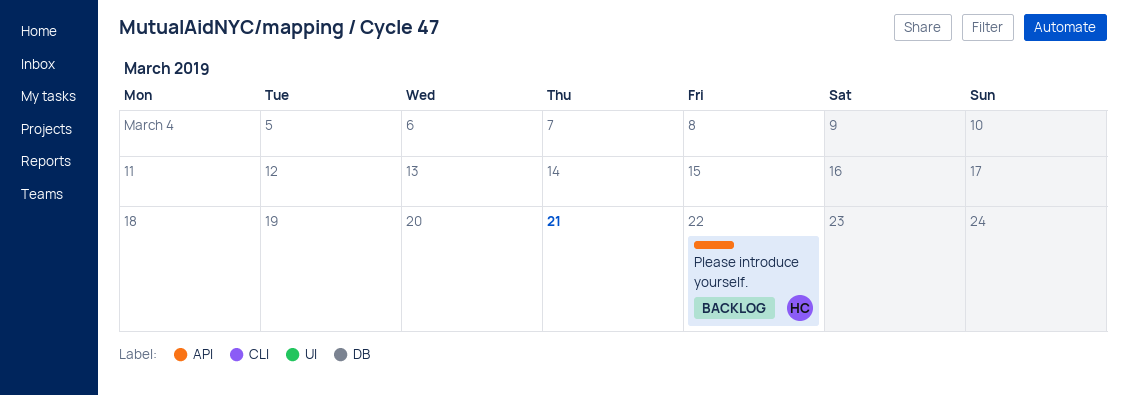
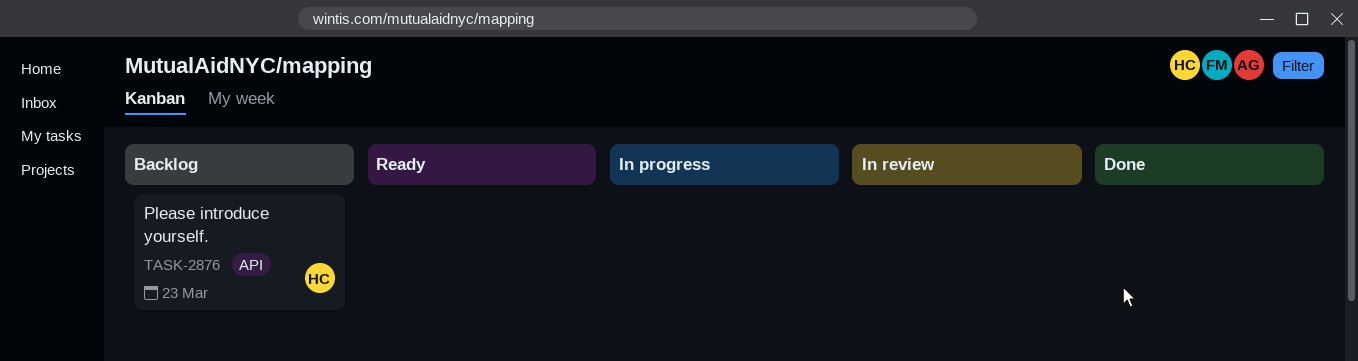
Please introduce yourself., due: Mar 22 -> Mar 23

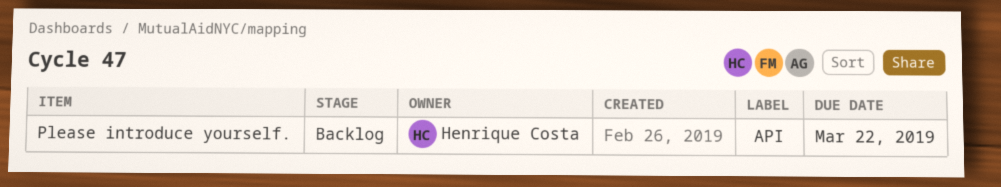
Please introduce yourself., due: Mar 23 -> Mar 22

